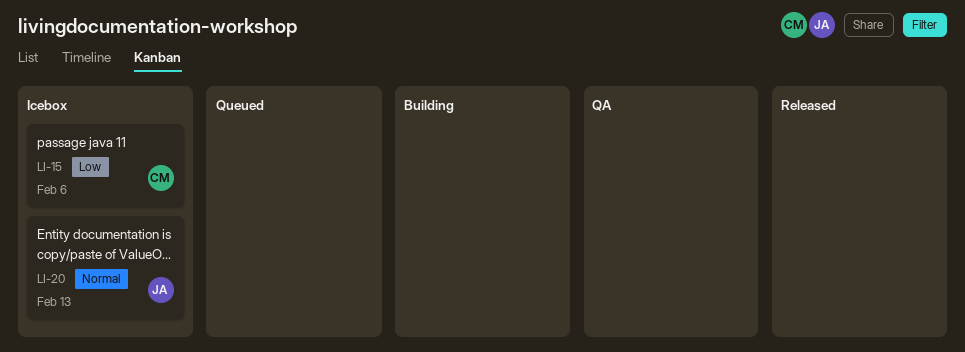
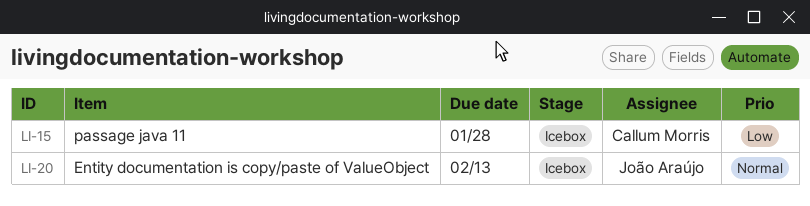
LI-15, due: Feb 6 -> Jan 28

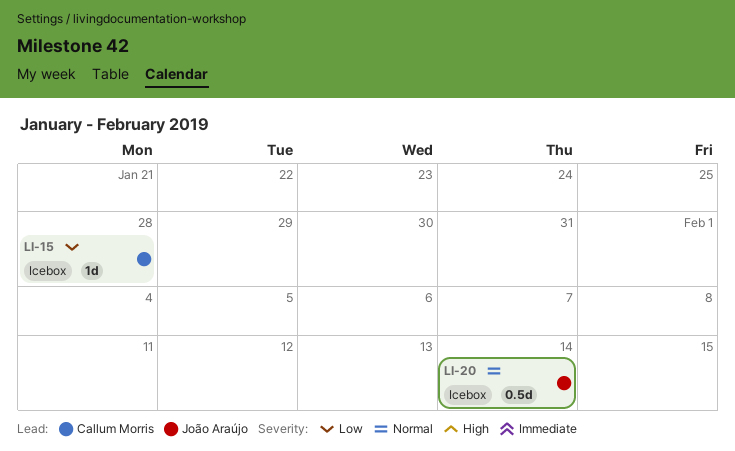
LI-20, due: Feb 13 -> Feb 14

